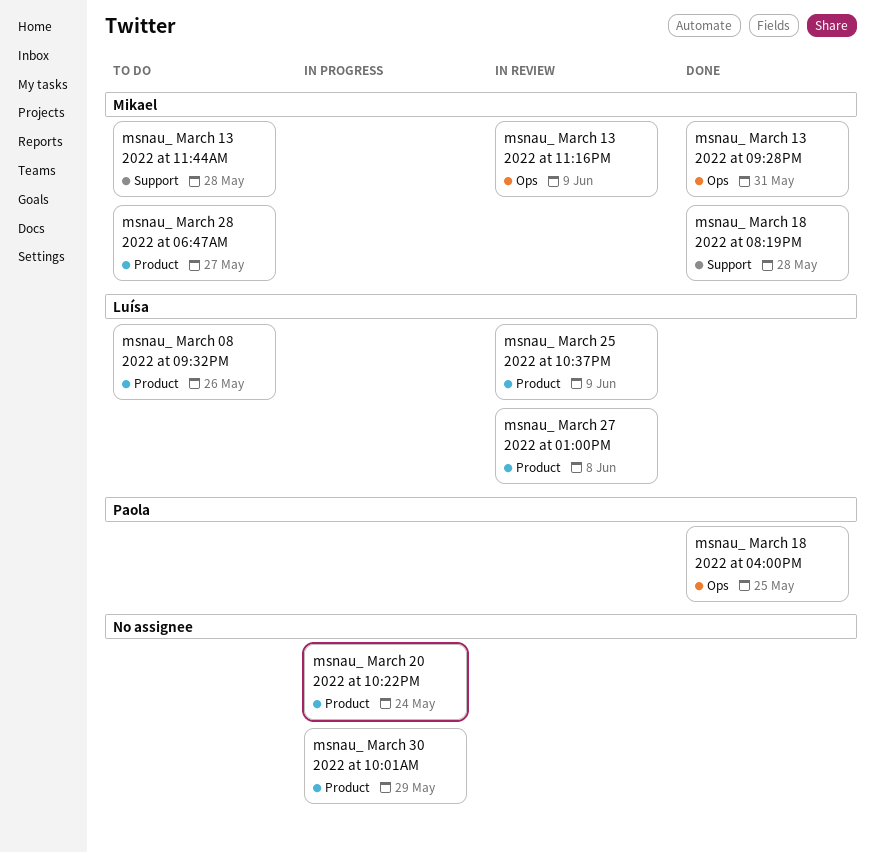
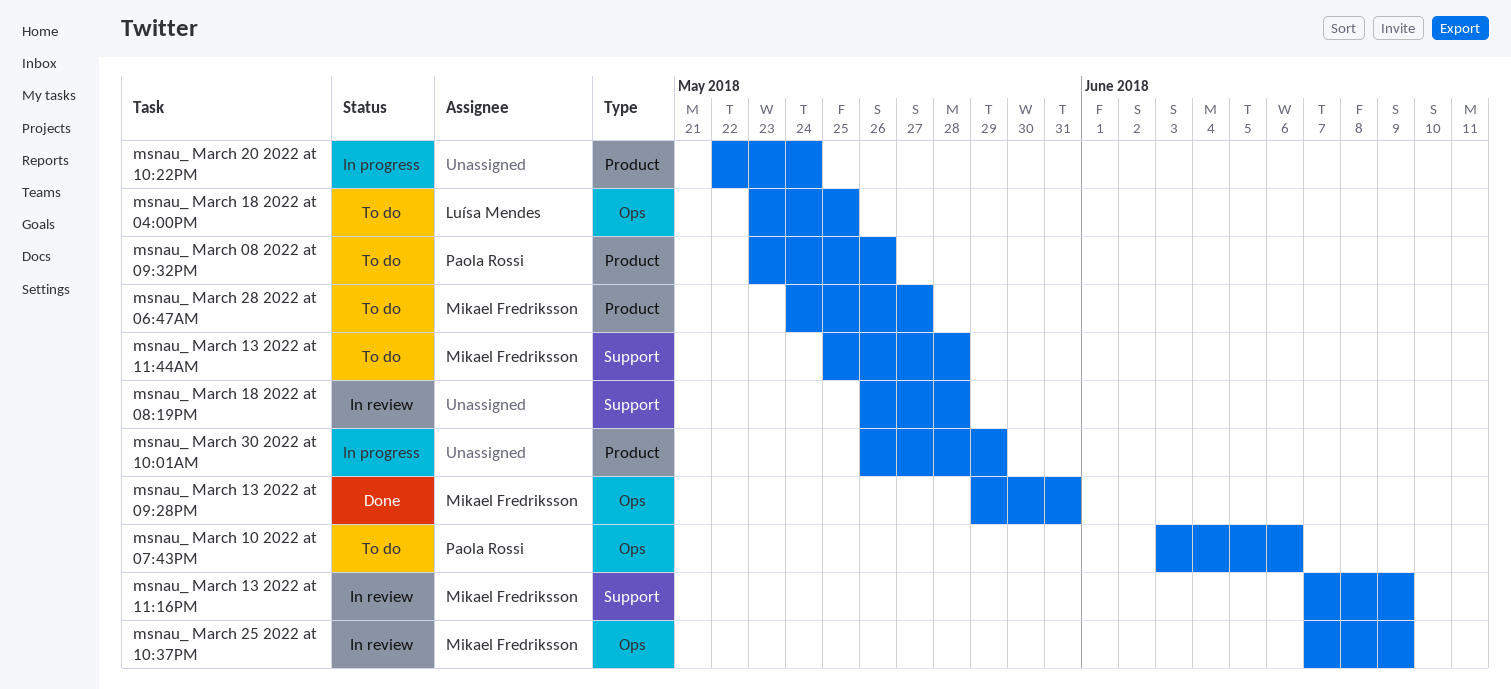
msnau_ March 08 2022 at 09:32PM, owner: Luísa Mendes -> Paola Rossi
msnau_ March 10 2022 at 07:43PM: none -> present
msnau_ March 13 2022 at 11:16PM, label: Ops -> Support
msnau_ March 18 2022 at 04:00PM, status: Done -> To do
msnau_ March 18 2022 at 04:00PM, owner: Paola Rossi -> Luísa Mendes
msnau_ March 18 2022 at 08:19PM, status: Done -> In review
msnau_ March 18 2022 at 08:19PM, owner: Mikael Fredriksson -> none
msnau_ March 25 2022 at 10:37PM, owner: Luísa Mendes -> Mikael Fredriksson
msnau_ March 25 2022 at 10:37PM, label: Product -> Ops
msnau_ March 27 2022 at 01:00PM: present -> none

